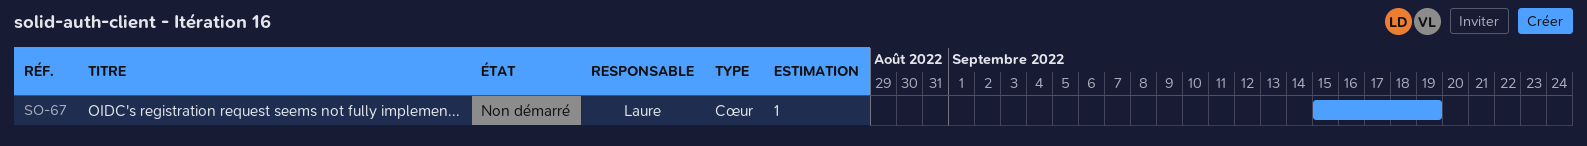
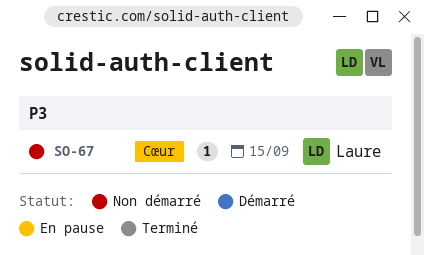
SO-67, due: Sep 19 -> Sep 15

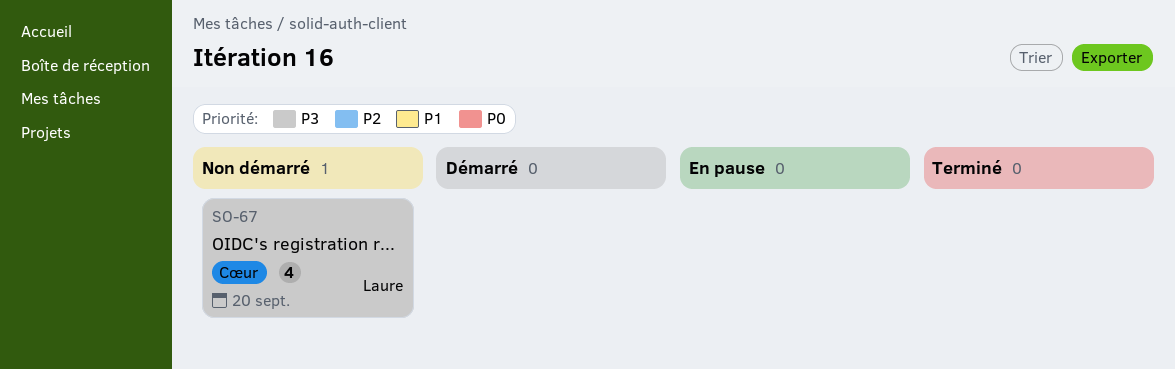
SO-67, estimate: 1 -> 4
SO-67, due: Sep 15 -> Sep 20

